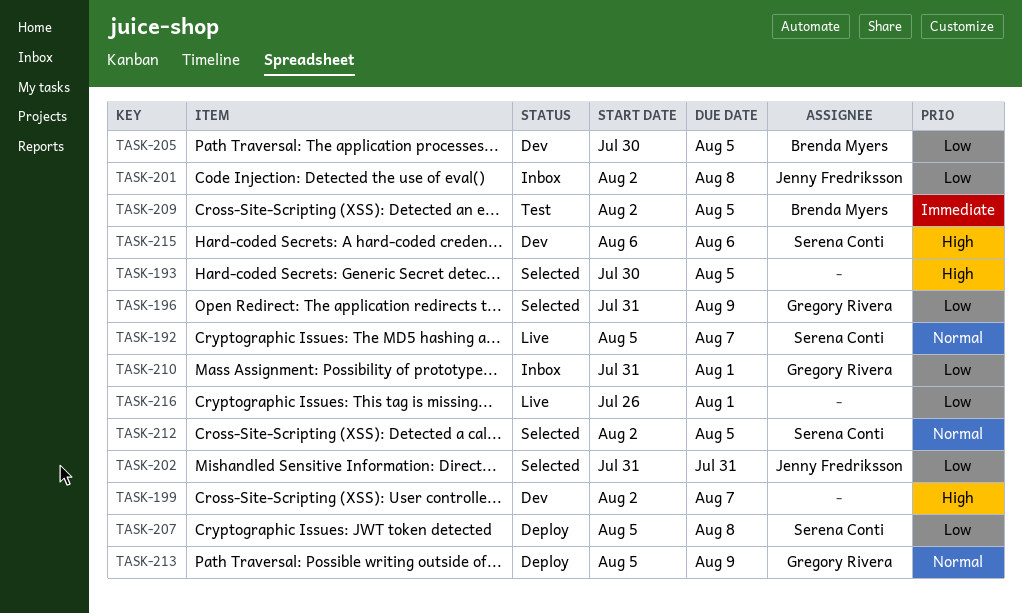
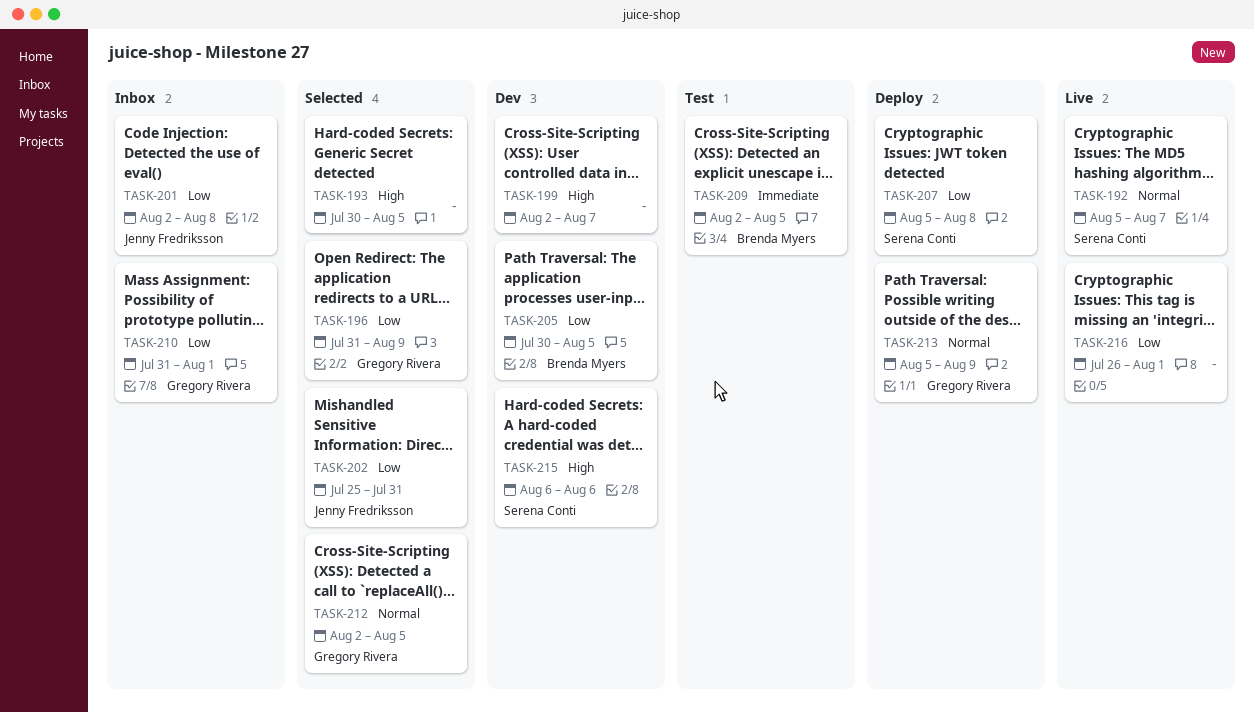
TASK-202, start: Jul 31 -> Jul 25
TASK-212, owner: Serena Conti -> Gregory Rivera

